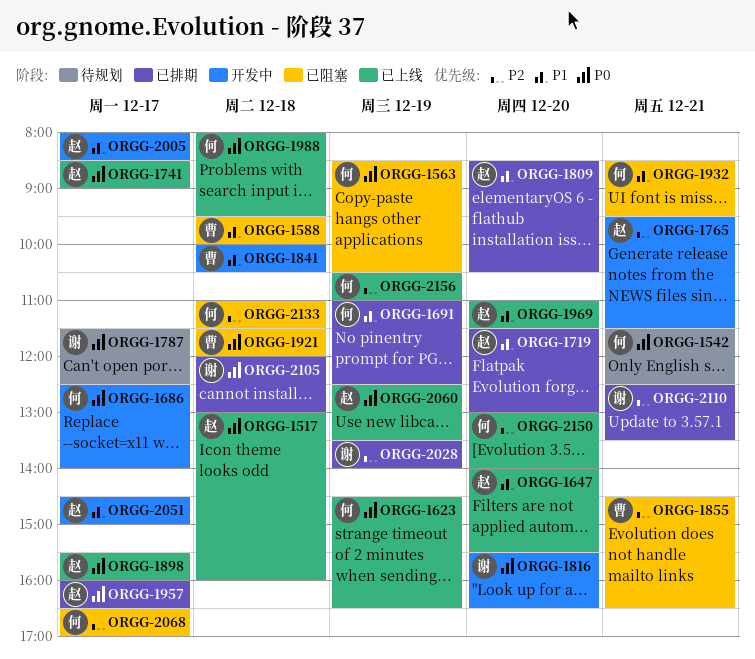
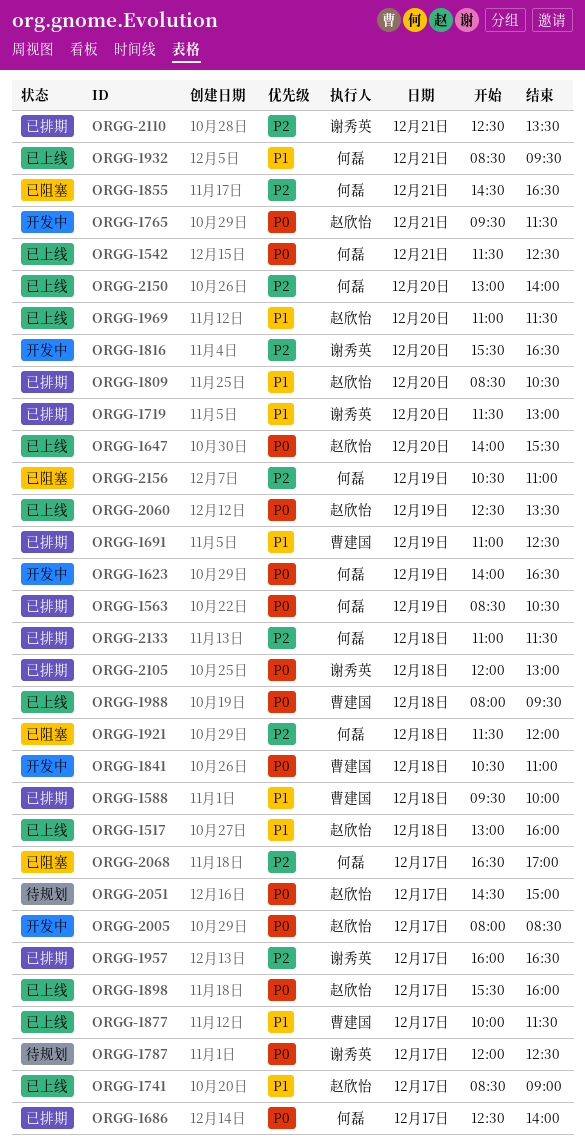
ORGG-1517, priority: P0 -> P1
ORGG-1542, status: 待规划 -> 已上线
ORGG-1563, status: 已阻塞 -> 已排期
ORGG-1588, status: 已阻塞 -> 已排期
ORGG-1623, status: 已上线 -> 开发中
ORGG-1623, begins: 14:30 -> 14:00
ORGG-1647, priority: P1 -> P0
ORGG-1686, status: 开发中 -> 已排期
ORGG-1691, owner: 何磊 -> 曹建国
ORGG-1719, owner: 赵欣怡 -> 谢秀英
ORGG-1741, priority: P0 -> P1
ORGG-1765, priority: P2 -> P0
ORGG-1787, begins: 11:30 -> 12:00
ORGG-1816, priority: P0 -> P2
ORGG-1841, priority: P1 -> P0
ORGG-1841, begins: 10:00 -> 10:30
ORGG-1841, ends: 10:30 -> 11:00
ORGG-1855, owner: 曹建国 -> 何磊
ORGG-1877: none -> present
ORGG-1921, owner: 曹建国 -> 何磊
ORGG-1921, priority: P0 -> P2
ORGG-1932, status: 已阻塞 -> 已上线
ORGG-1957, owner: 赵欣怡 -> 谢秀英
ORGG-1957, priority: P0 -> P2
ORGG-1988, owner: 何磊 -> 曹建国
ORGG-2005, priority: P1 -> P0
ORGG-2028: present -> none
ORGG-2051, status: 开发中 -> 待规划
ORGG-2051, priority: P1 -> P0
ORGG-2133, status: 已阻塞 -> 已排期
ORGG-2156, status: 已上线 -> 已阻塞

